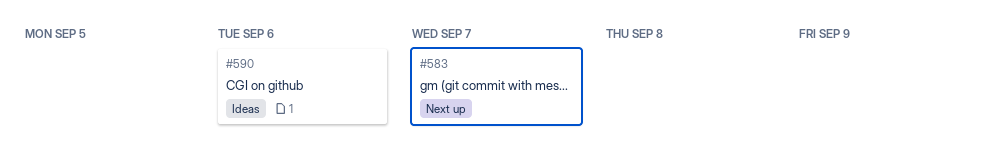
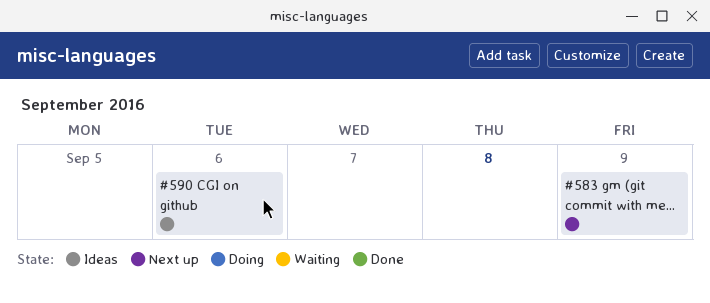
#583, due: Sep 7 -> Sep 9

